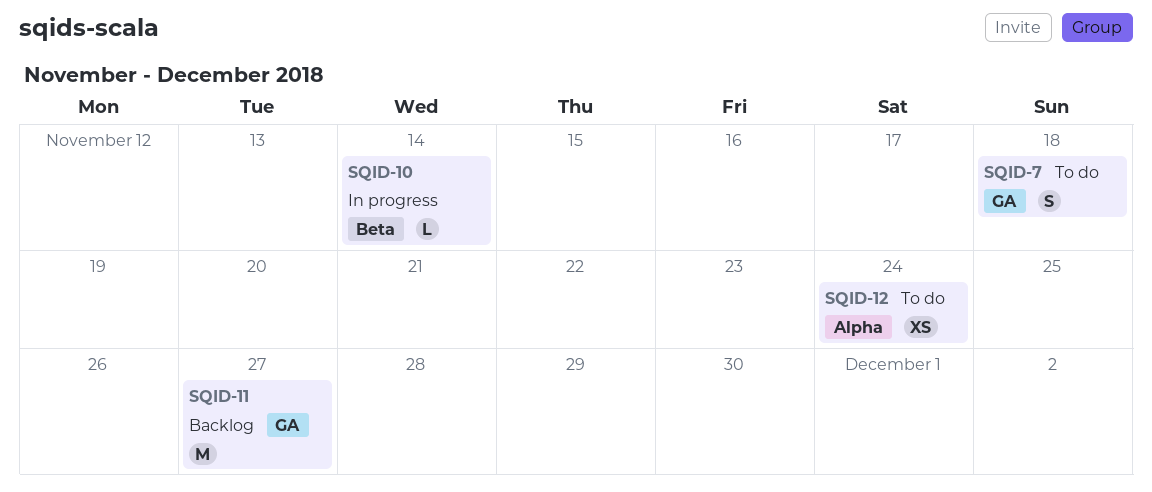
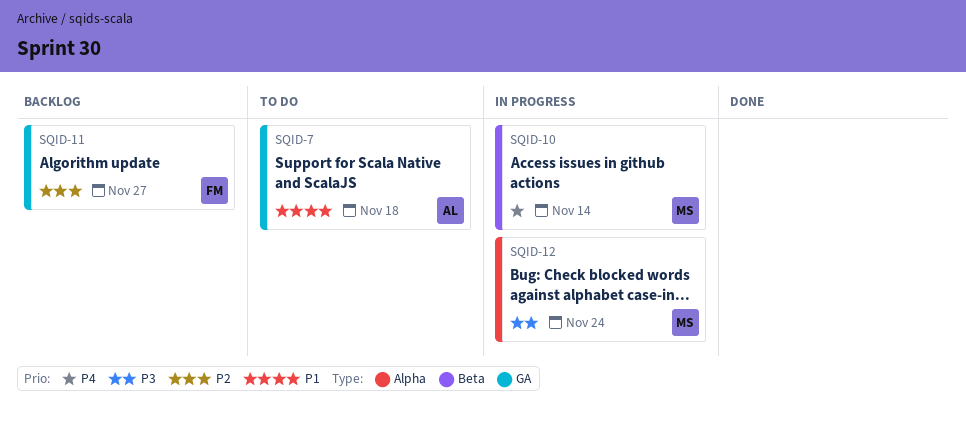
SQID-12, status: To do -> In progress

